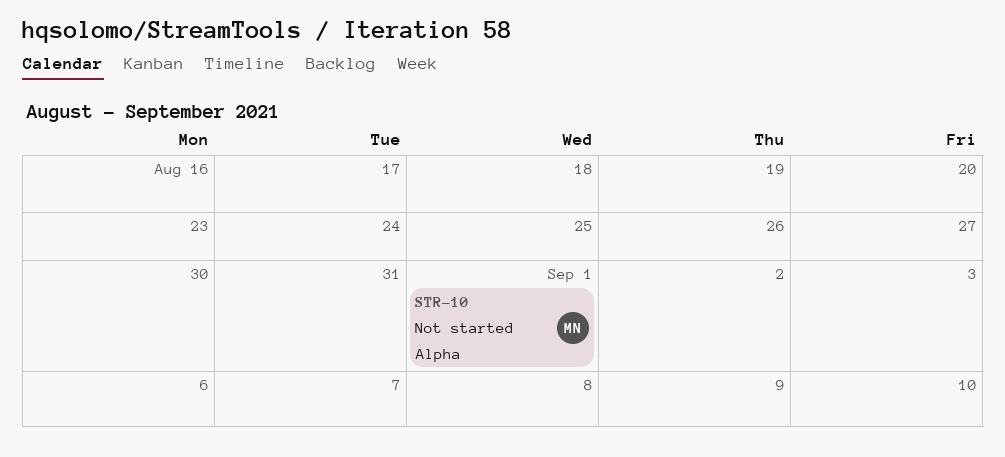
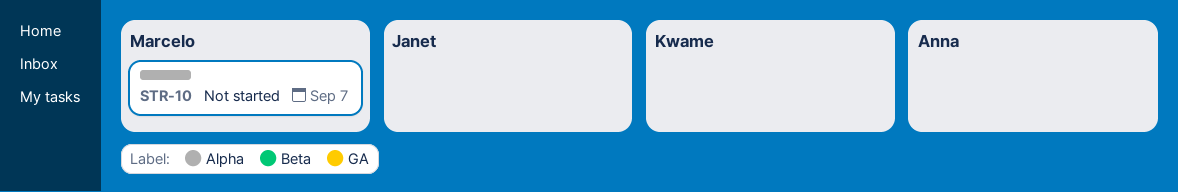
STR-10, due: Sep 1 -> Sep 7

